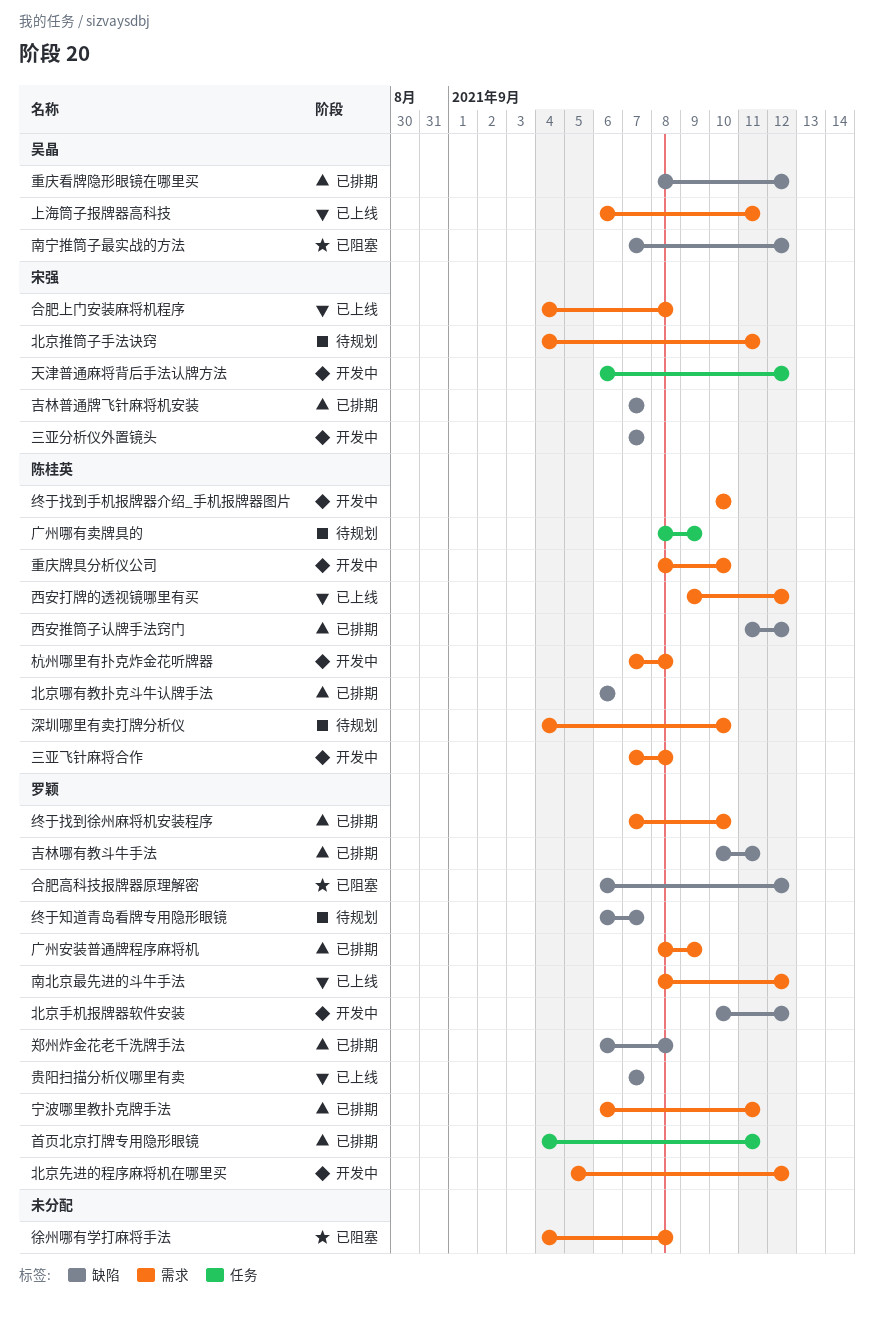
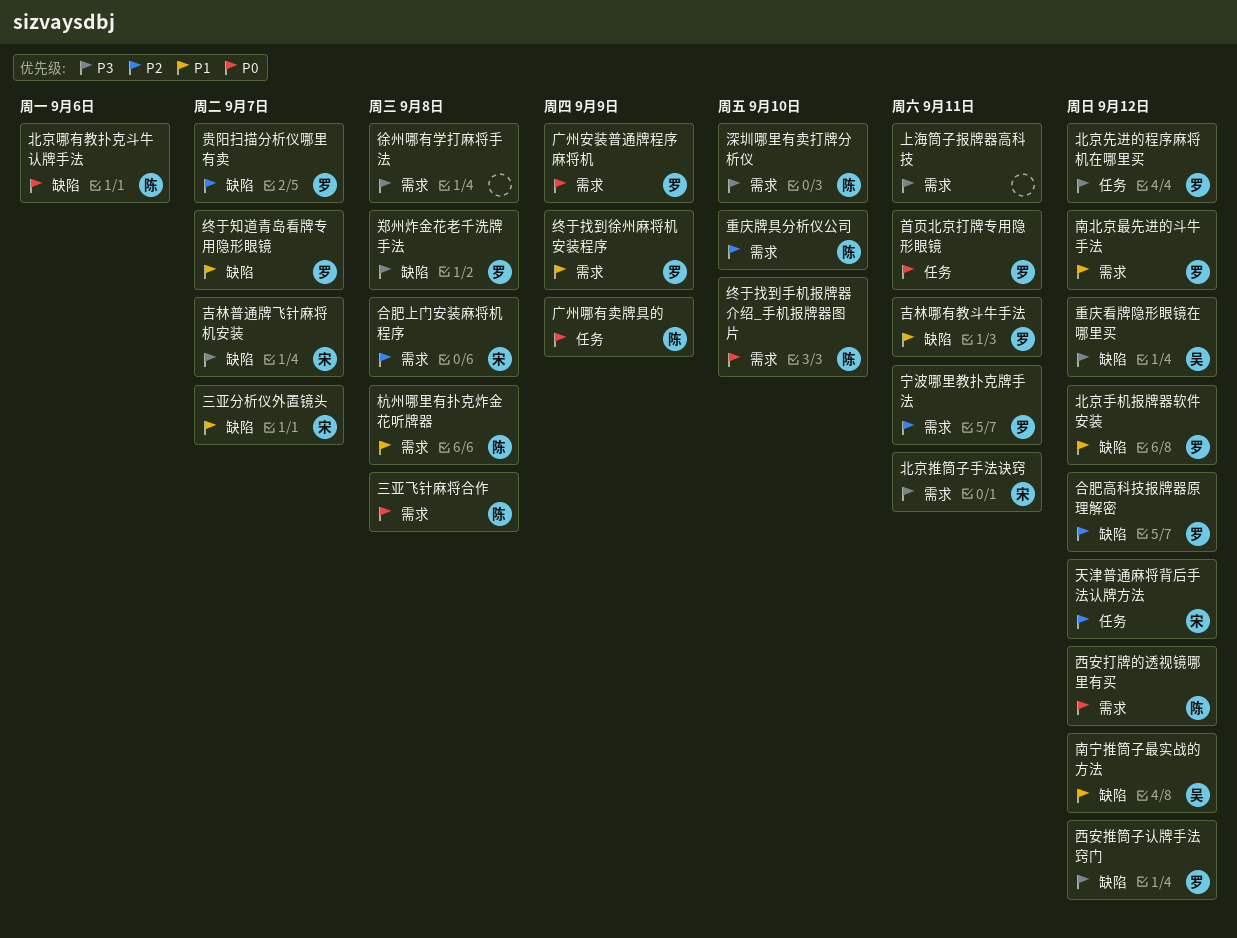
上海筒子报牌器高科技, owner: 吴晶 -> none
北京先进的程序麻将机在哪里买, label: 需求 -> 任务
终于找到徐州麻将机安装程序, due: Sep 10 -> Sep 9
西安推筒子认牌手法窍门, owner: 陈桂英 -> 罗颖

